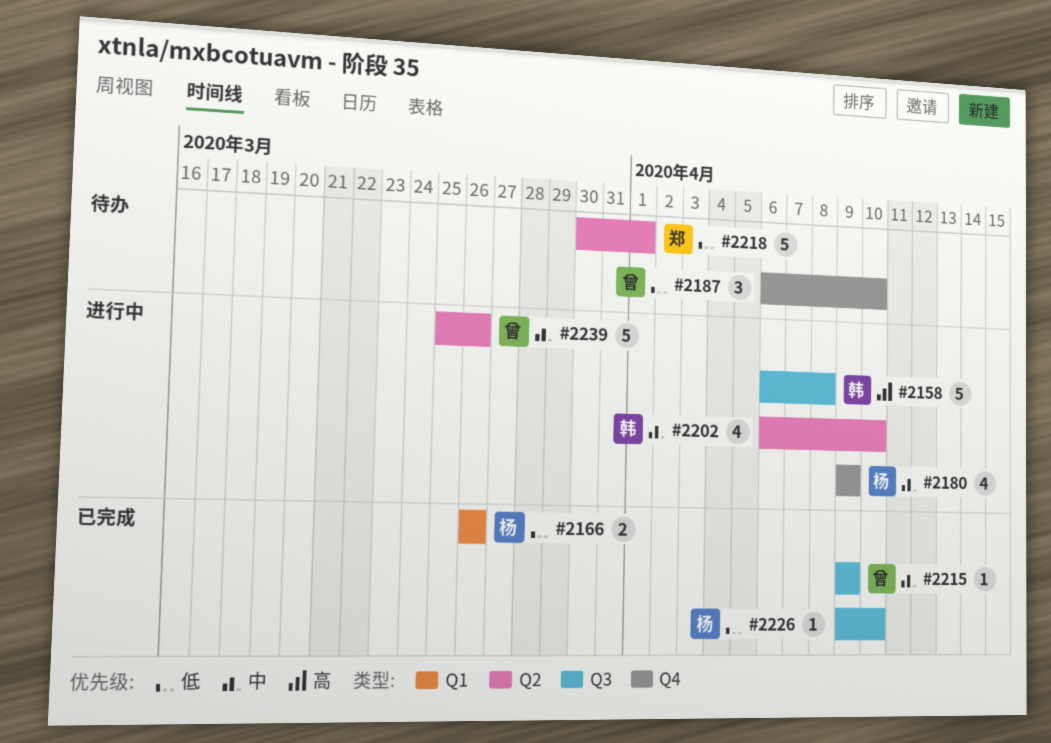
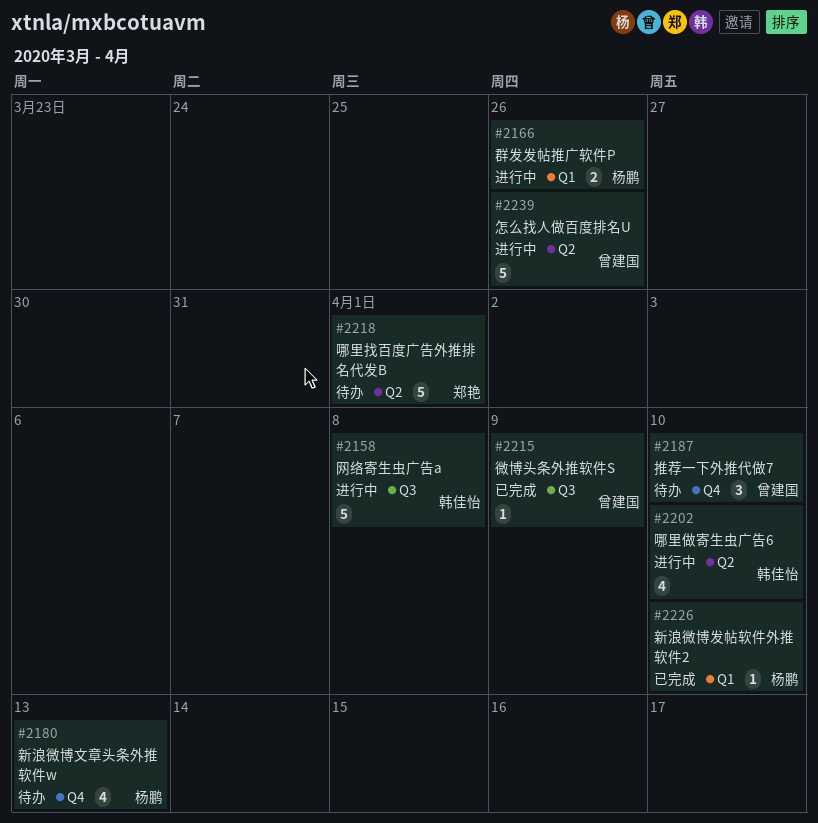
#2166, status: 已完成 -> 进行中
#2180, status: 进行中 -> 待办
#2180, due: Apr 9 -> Apr 13
#2226, label: Q3 -> Q1

